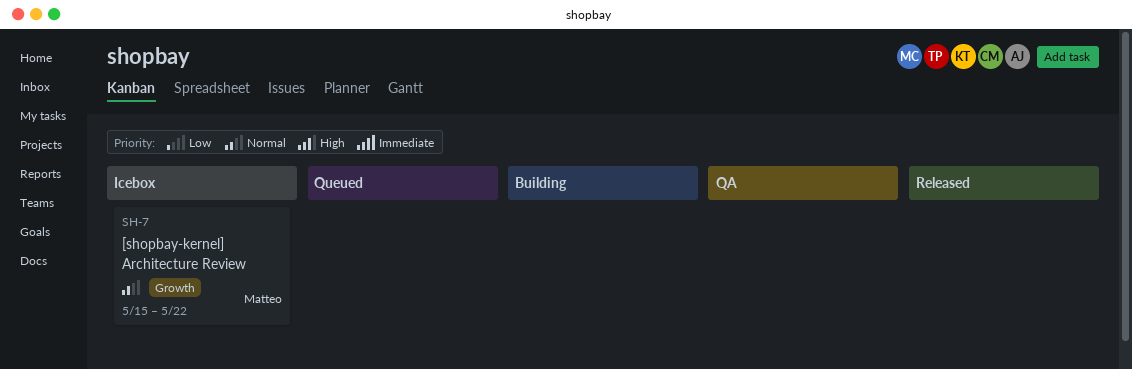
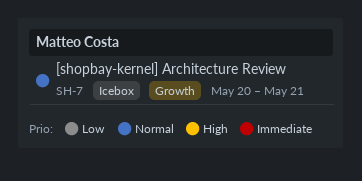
SH-7, start: May 15 -> May 20
SH-7, due: May 22 -> May 21

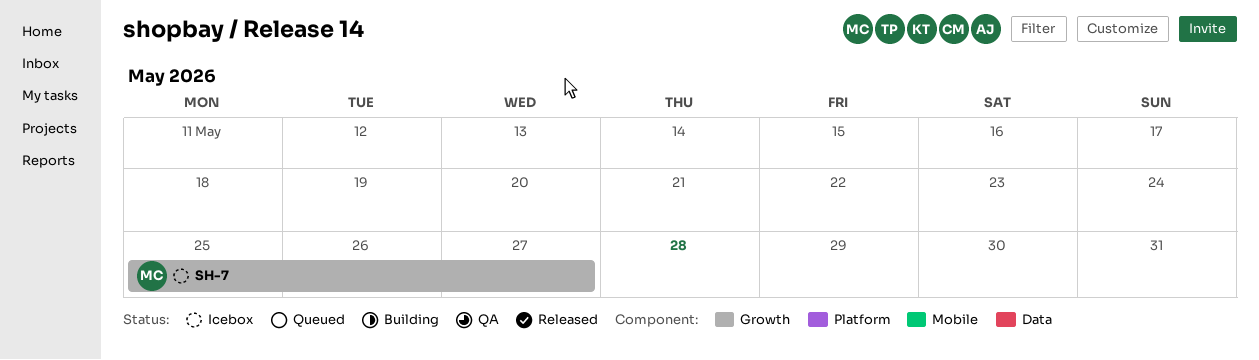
SH-7, start: May 20 -> May 25
SH-7, due: May 21 -> May 27

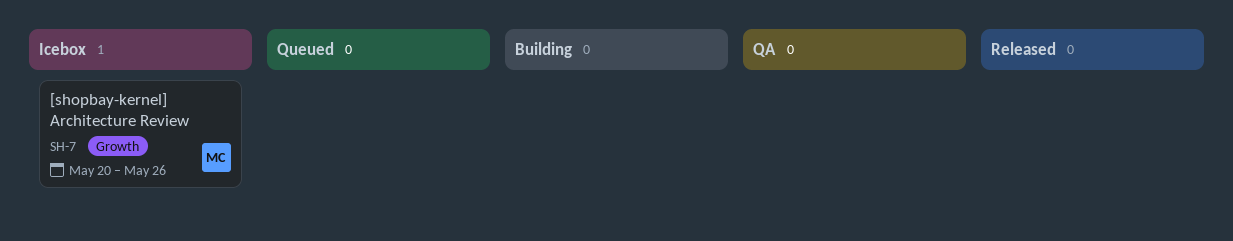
SH-7, start: May 25 -> May 20
SH-7, due: May 27 -> May 26

